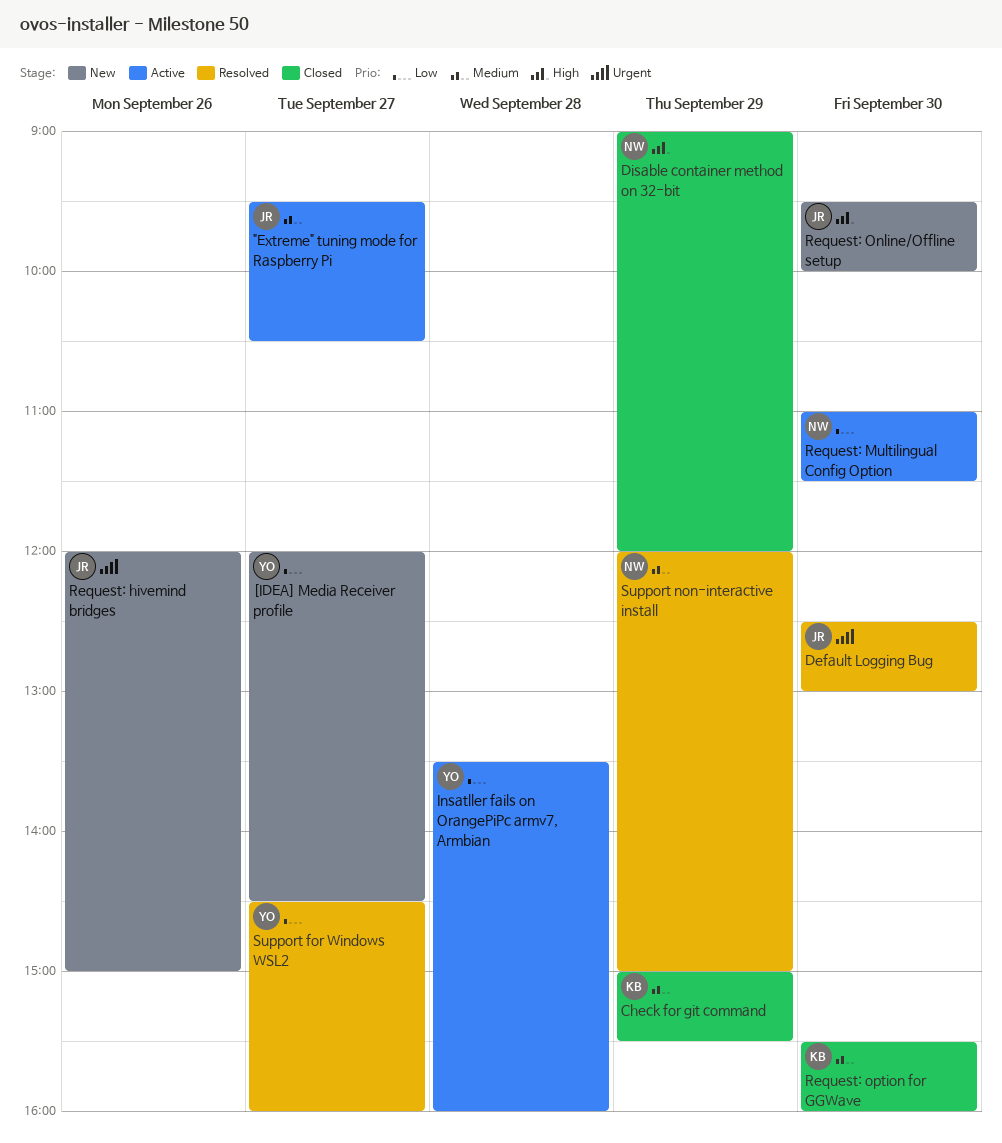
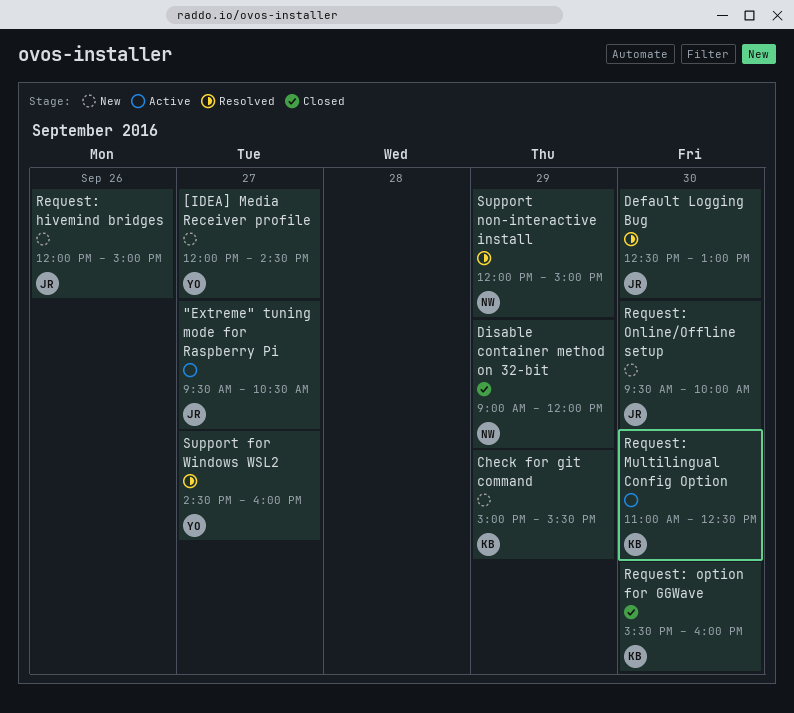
Check for git command, status: Closed -> New
Insatller fails on OrangePiPc armv7, Armbian: present -> none
Request: Multilingual Config Option, owner: NW -> KB
Request: Multilingual Config Option, ends: 11:30 -> 12:30

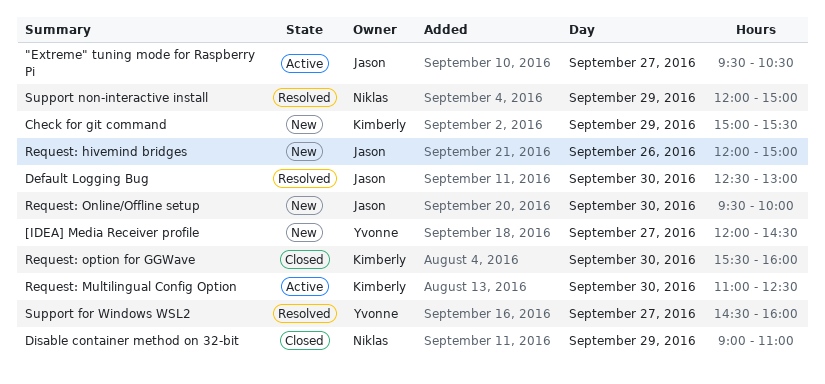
Disable container method on 32-bit, ends: 12:00 -> 11:00

